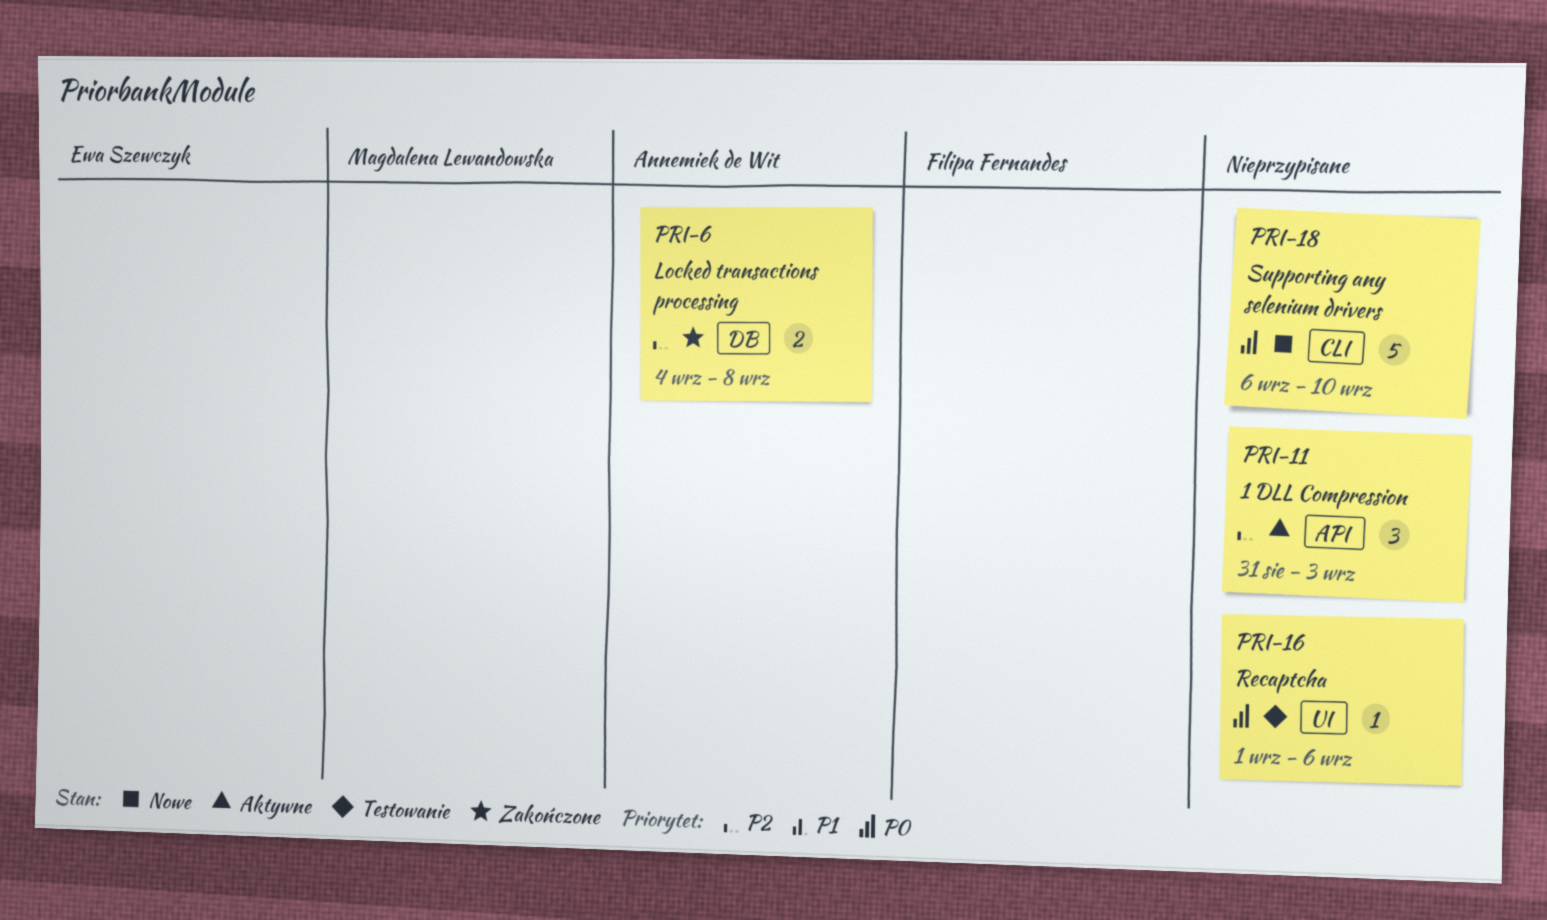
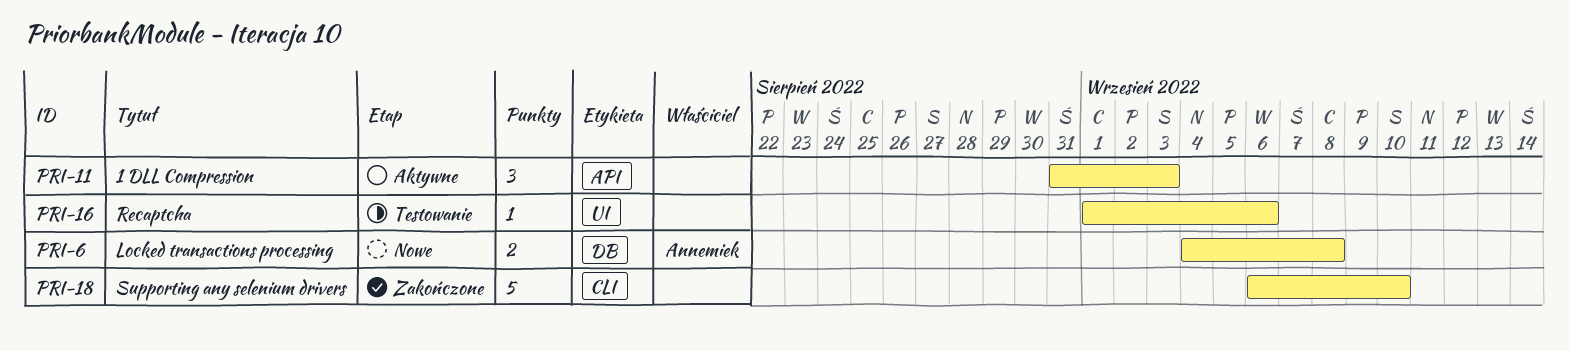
PRI-6, status: Zakończone -> Nowe
PRI-18, status: Nowe -> Zakończone

